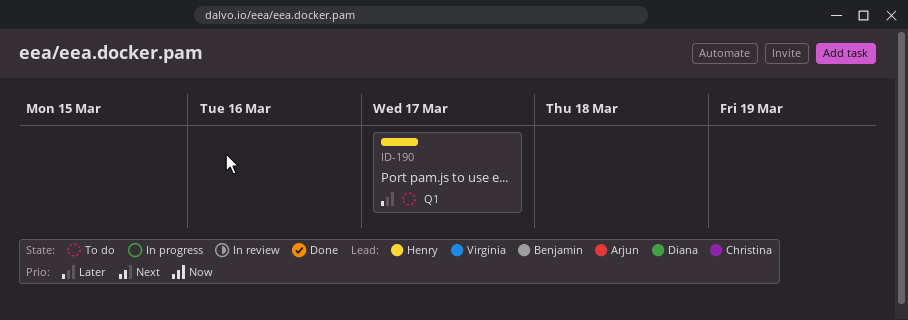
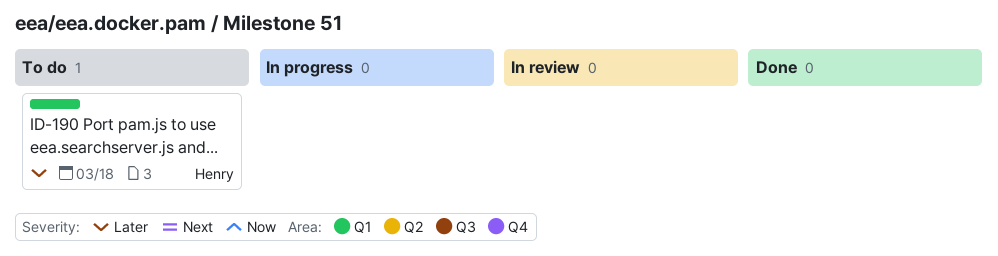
ID-190, due: Mar 17 -> Mar 18

